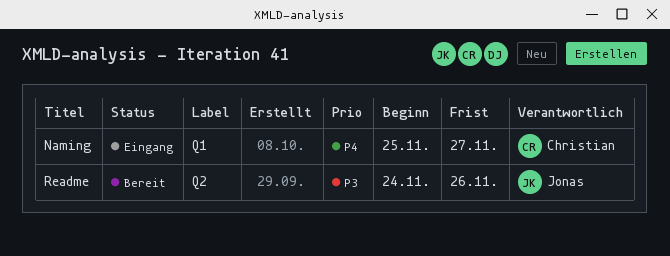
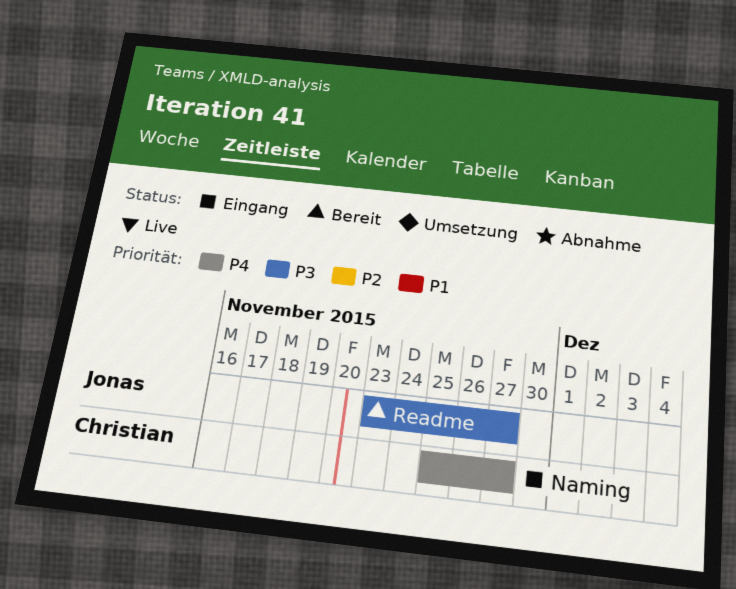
Readme, start: Nov 24 -> Nov 23
Readme, due: Nov 26 -> Nov 27

